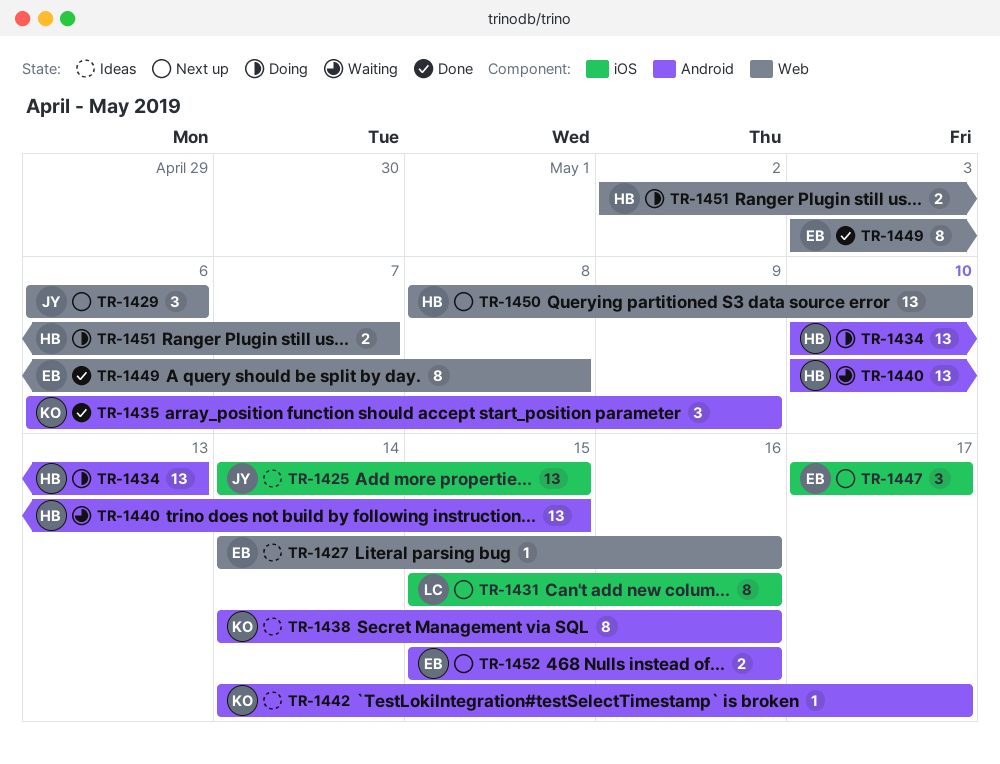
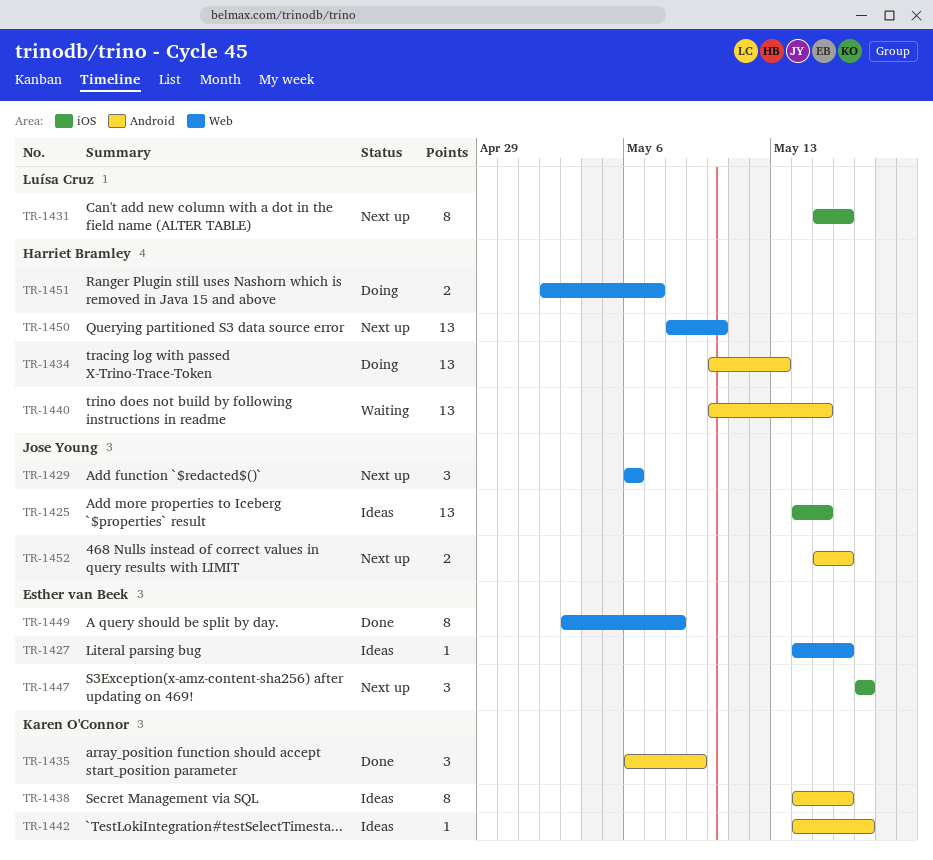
TR-1452, owner: Esther van Beek -> Jose Young

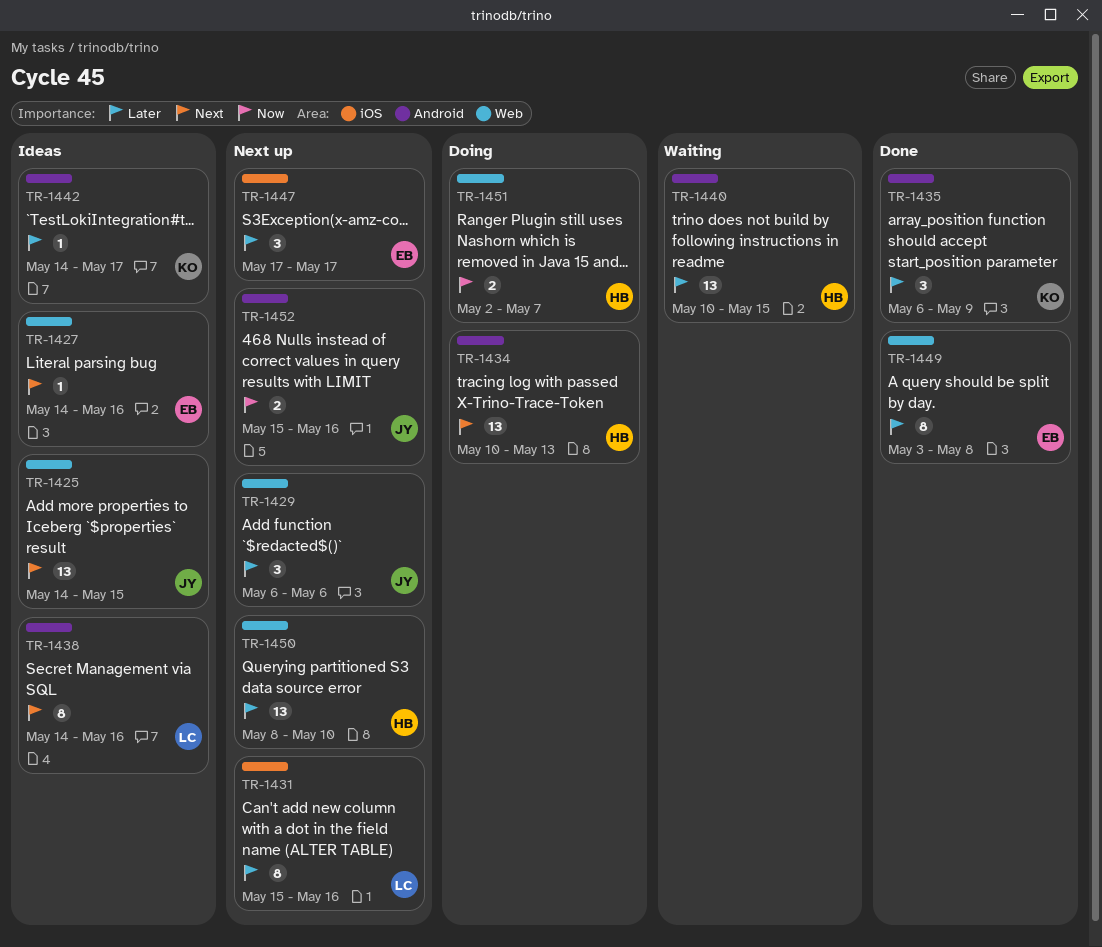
TR-1425, label: iOS -> Web
TR-1438, owner: Karen O'Connor -> Luísa Cruz

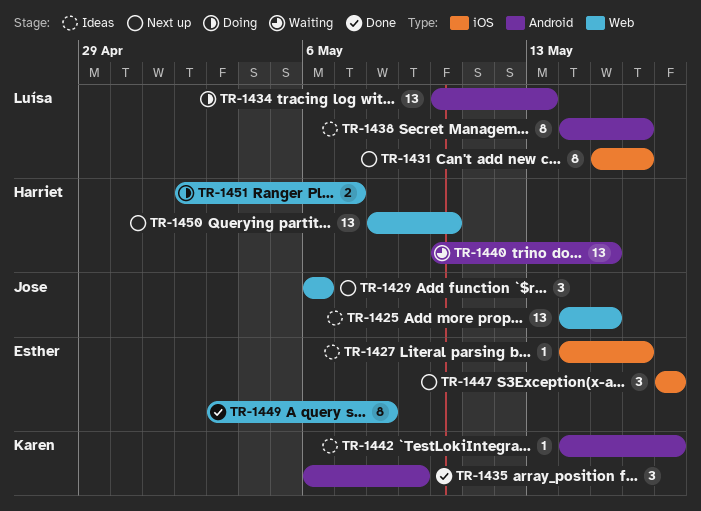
TR-1427, label: Web -> iOS
TR-1434, owner: Harriet -> Luísa
TR-1452: present -> none

